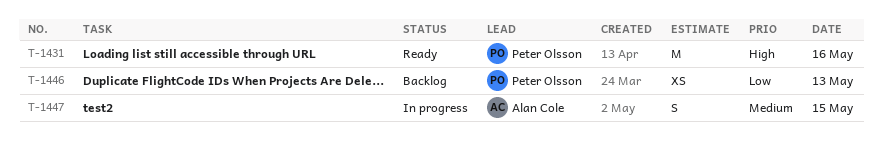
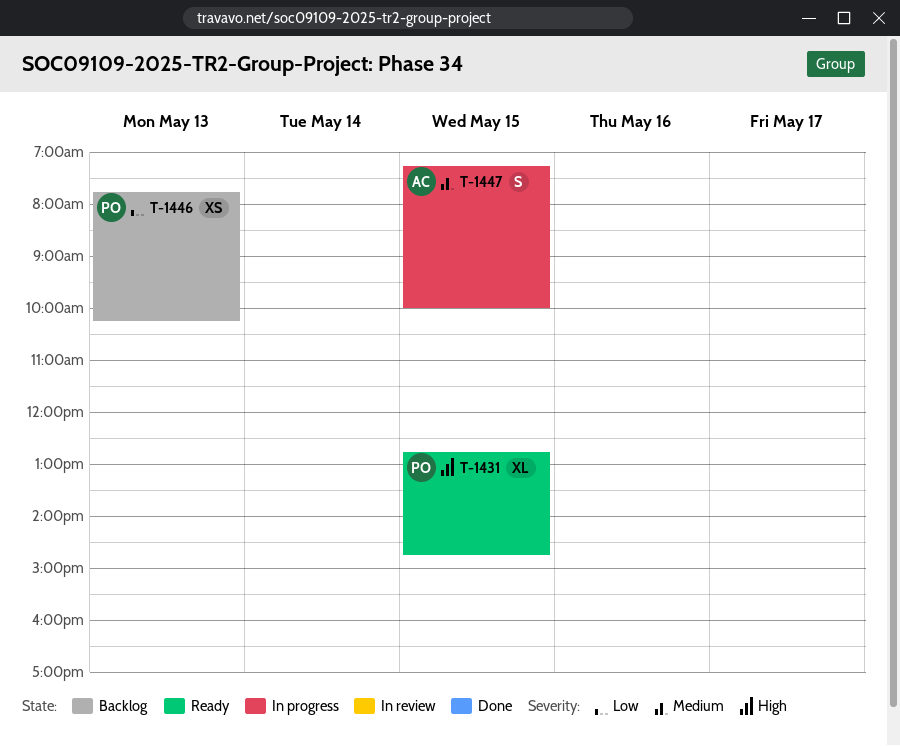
T-1431, estimate: M -> XL
T-1431, day: May 16 -> May 15

